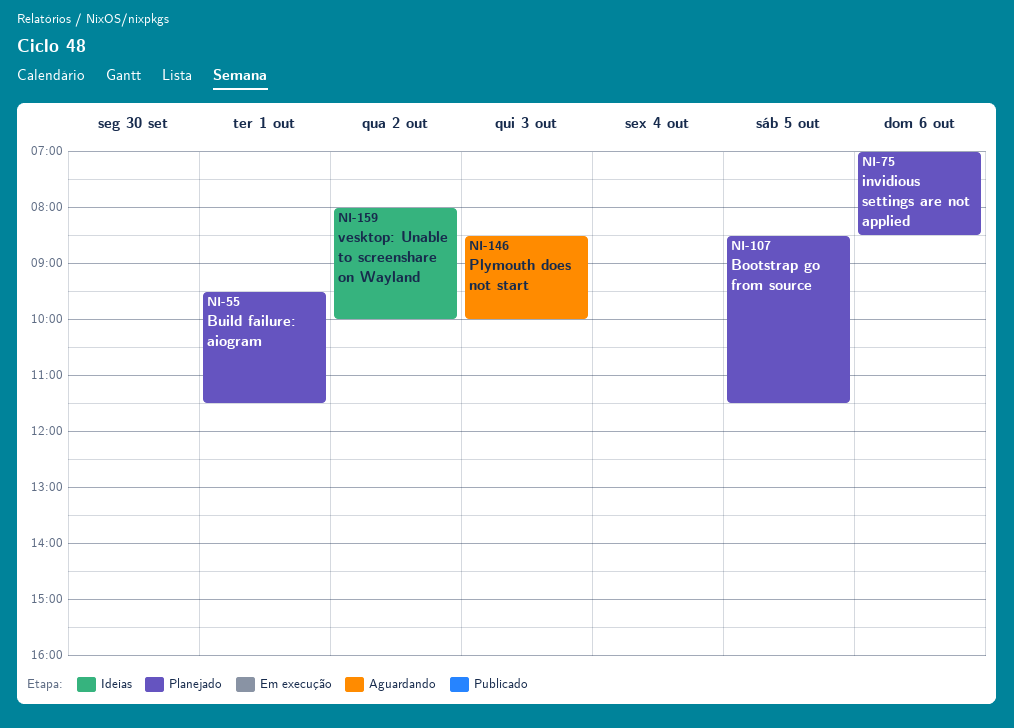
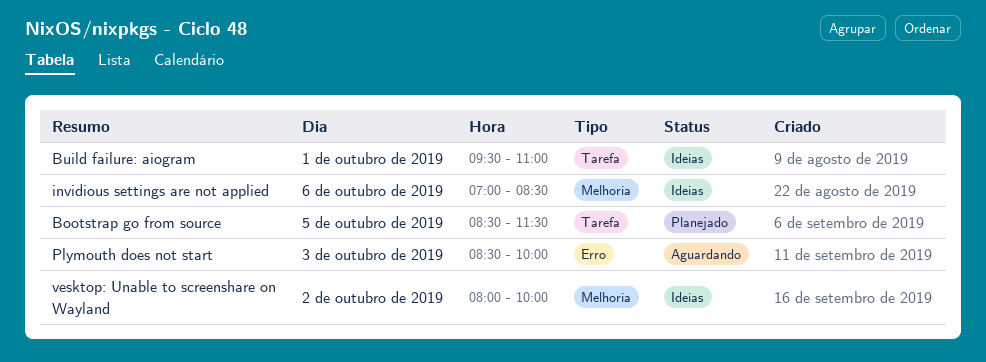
Build failure: aiogram, status: Planejado -> Ideias
Build failure: aiogram, ends: 11:30 -> 11:00
invidious settings are not applied, status: Planejado -> Ideias

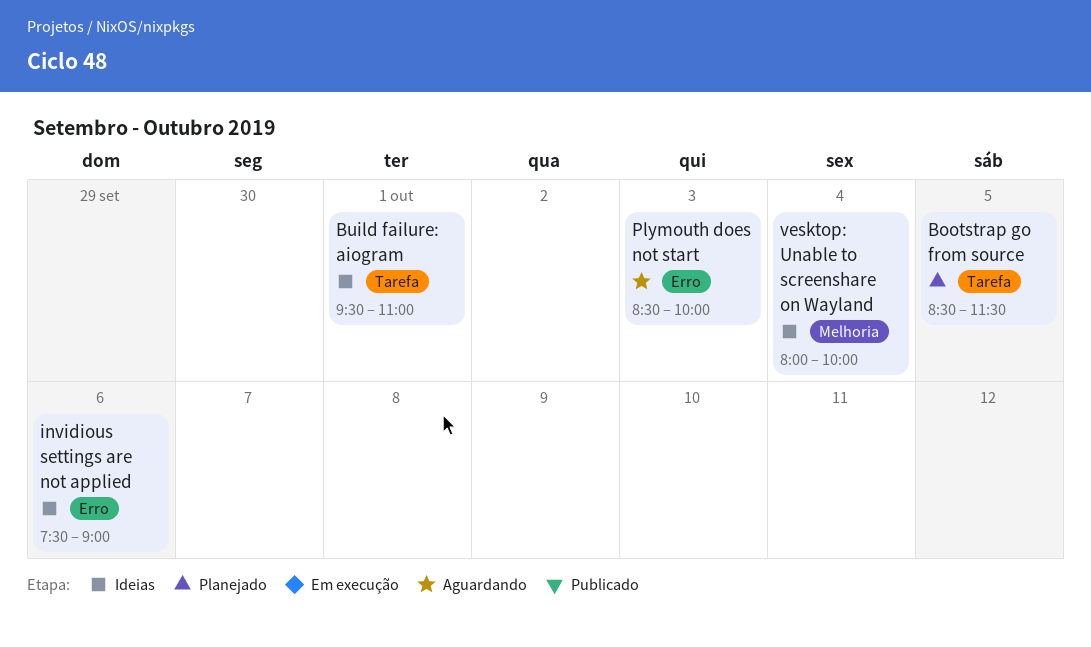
invidious settings are not applied, label: Melhoria -> Erro
invidious settings are not applied, begins: 07:00 -> 07:30
invidious settings are not applied, ends: 08:30 -> 09:00
vesktop: Unable to screenshare on Wayland, day: Oct 2 -> Oct 4

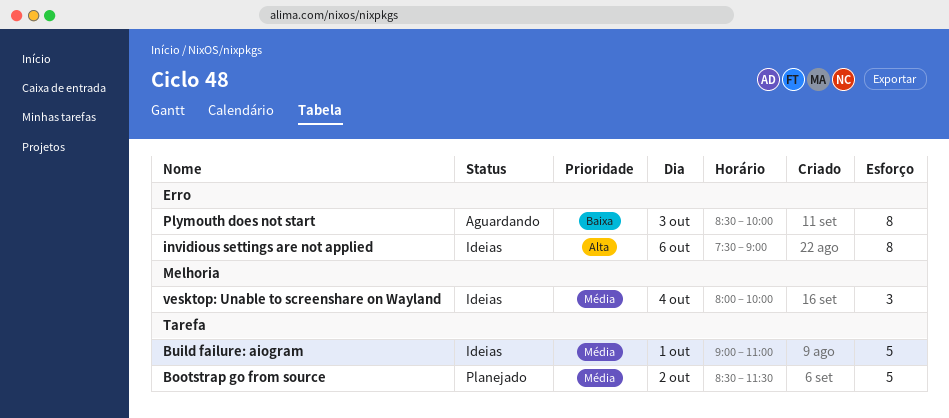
Bootstrap go from source, day: Oct 5 -> Oct 2
Build failure: aiogram, begins: 09:30 -> 09:00

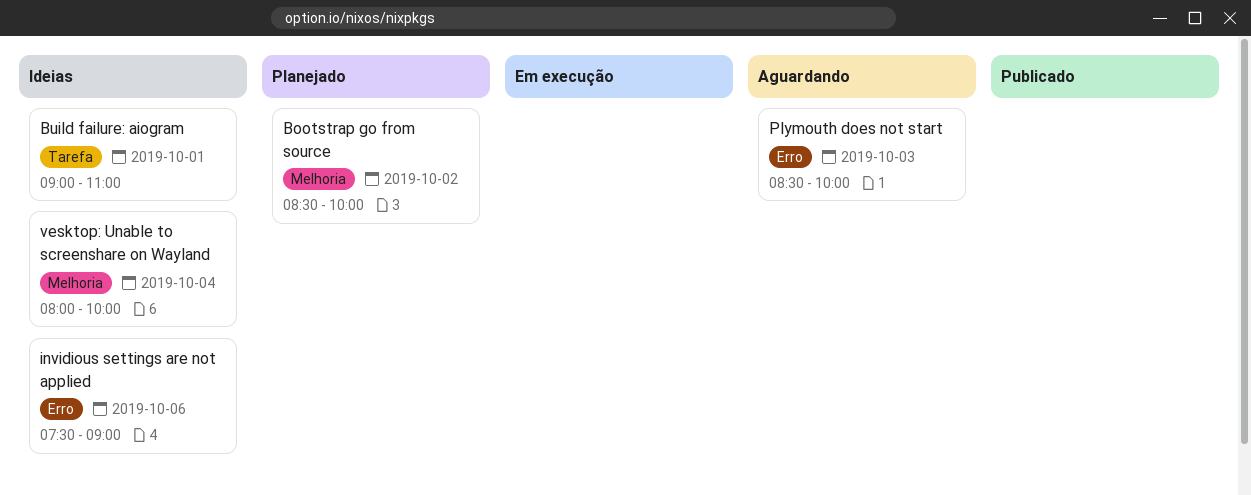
Bootstrap go from source, label: Tarefa -> Melhoria
Bootstrap go from source, ends: 11:30 -> 10:00

